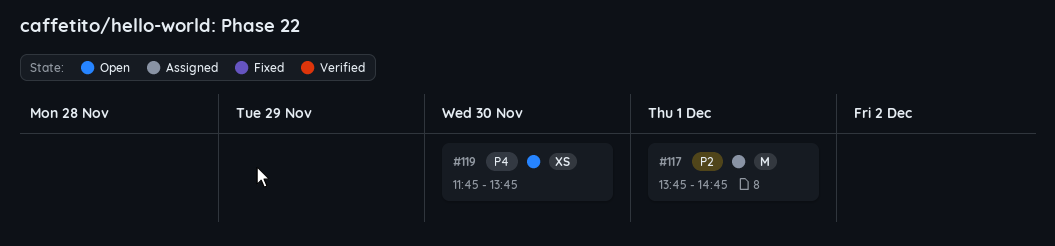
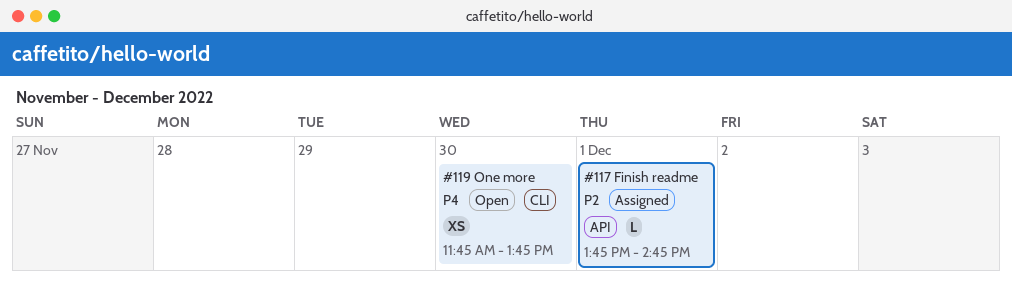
#117, estimate: M -> L

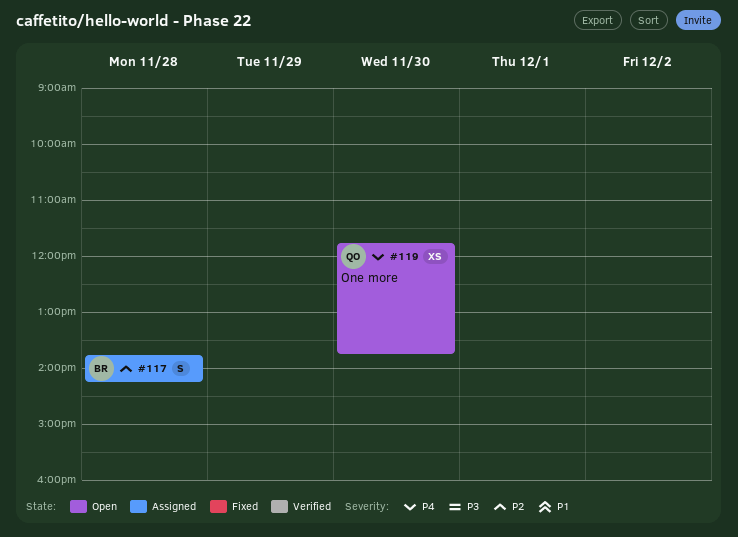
#117, estimate: L -> S
#117, day: Dec 1 -> Nov 28
#117, ends: 14:45 -> 14:15

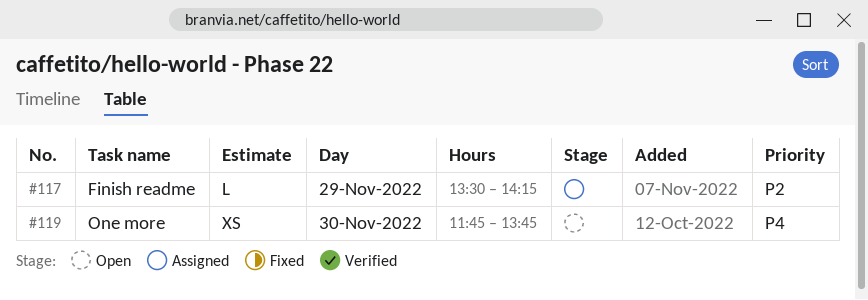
#117, estimate: S -> L
#117, day: Nov 28 -> Nov 29
#117, begins: 13:45 -> 13:30

